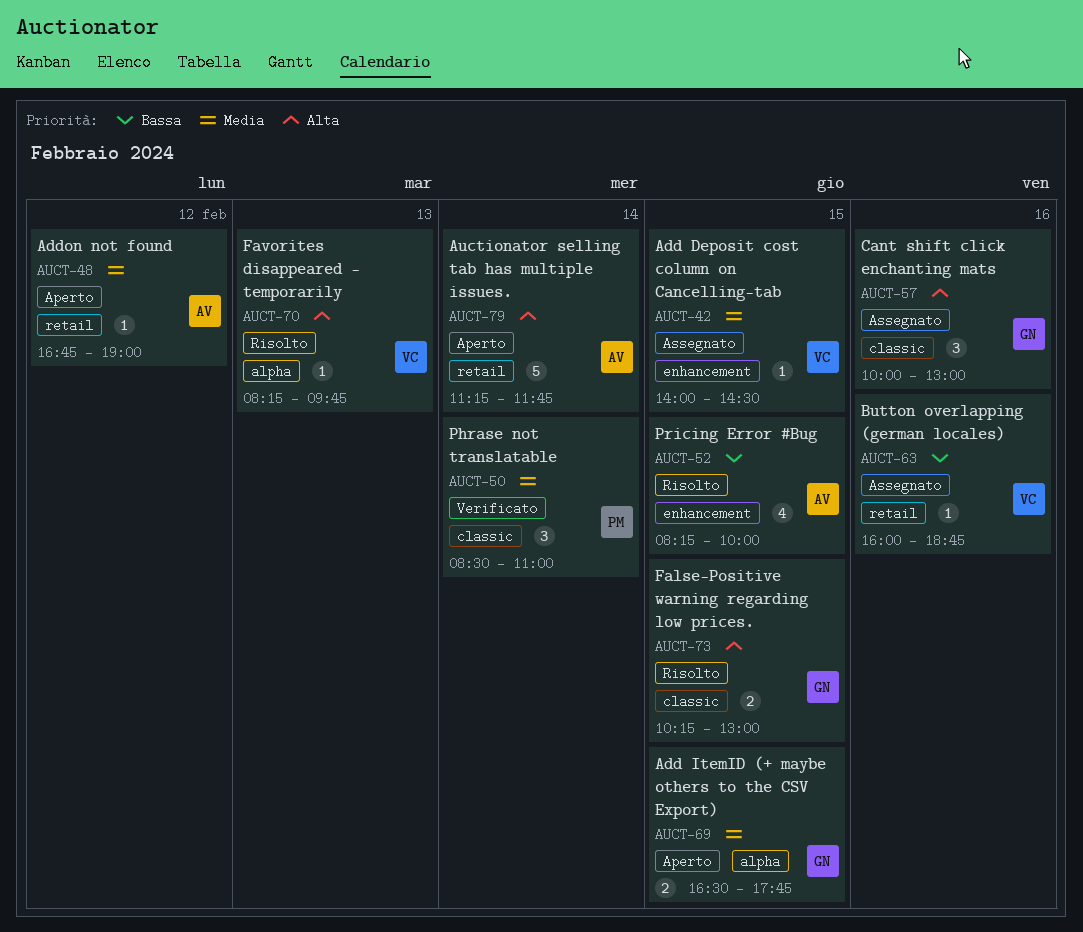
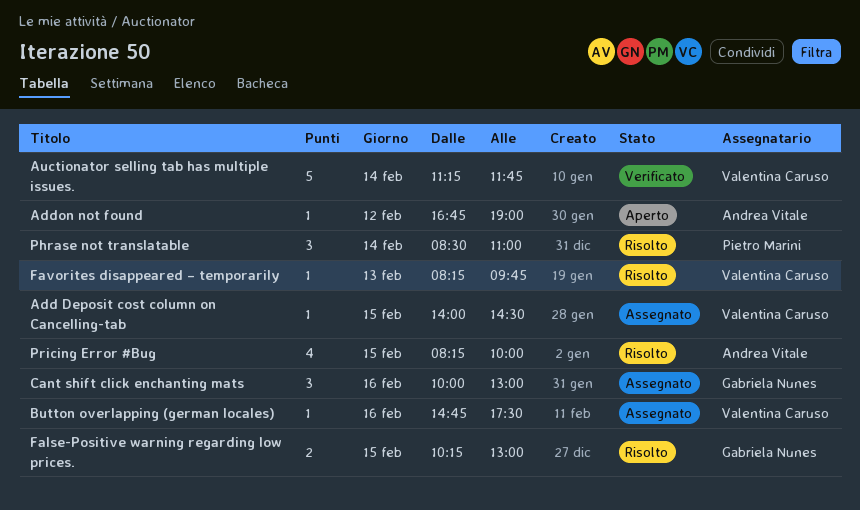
Add ItemID (+ maybe others to the CSV Export): present -> none
Auctionator selling tab has multiple issues., status: Aperto -> Verificato
Auctionator selling tab has multiple issues., owner: Andrea Vitale -> Valentina Caruso
Button overlapping (german locales), begins: 16:00 -> 14:45
Button overlapping (german locales), ends: 18:45 -> 17:30
Phrase not translatable, status: Verificato -> Risolto

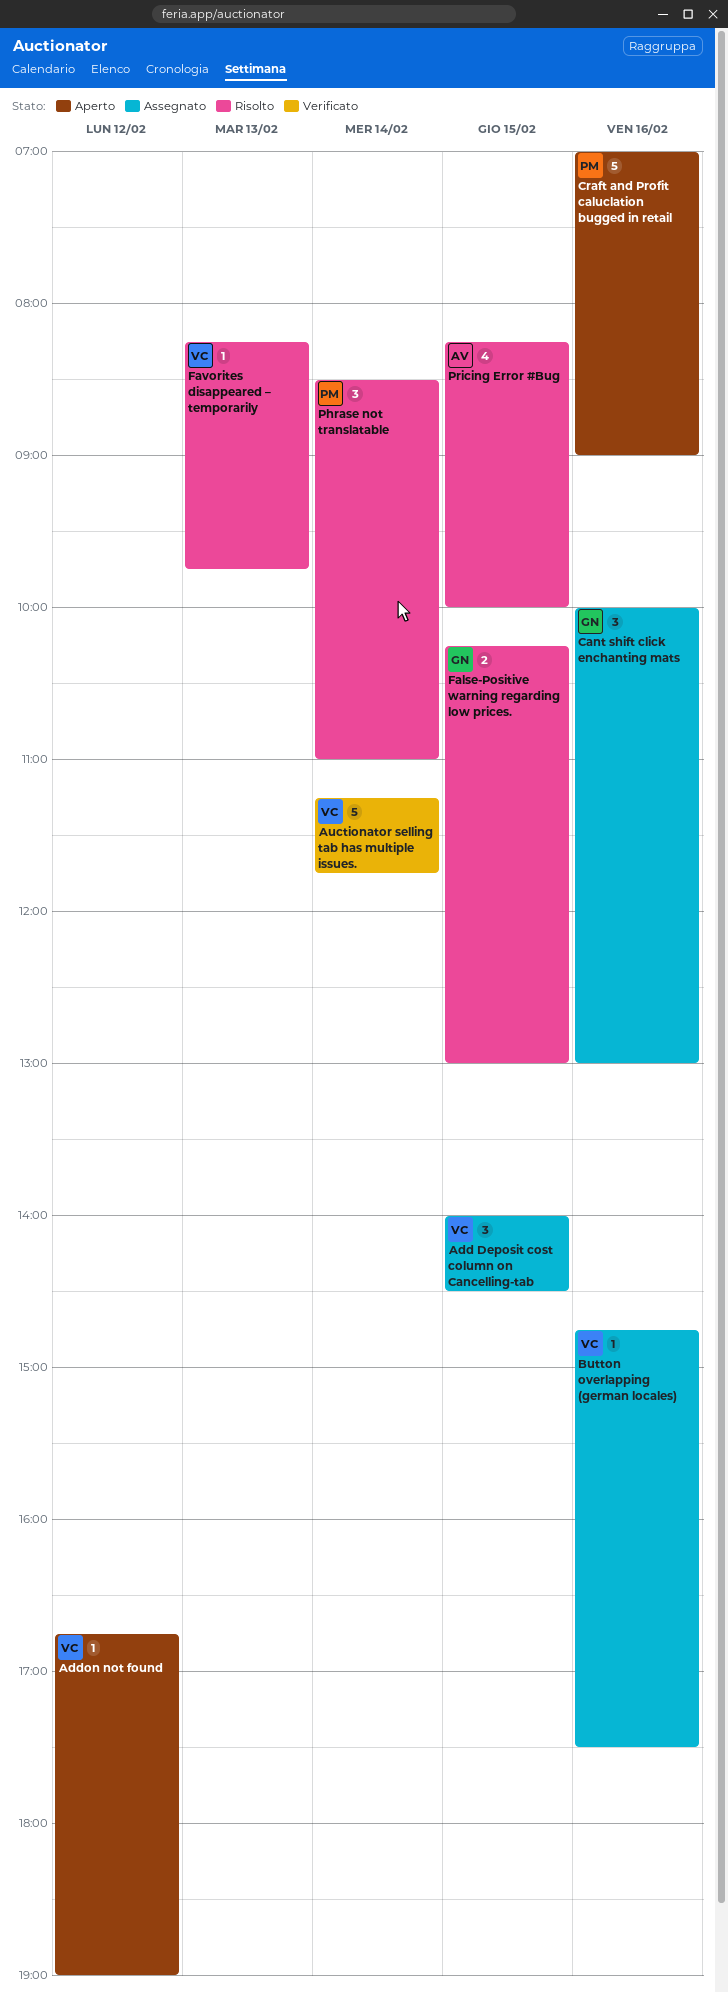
Add Deposit cost column on Cancelling-tab, estimate: 1 -> 3
Addon not found, owner: Andrea Vitale -> Valentina Caruso
Craft and Profit caluclation bugged in retail: none -> present

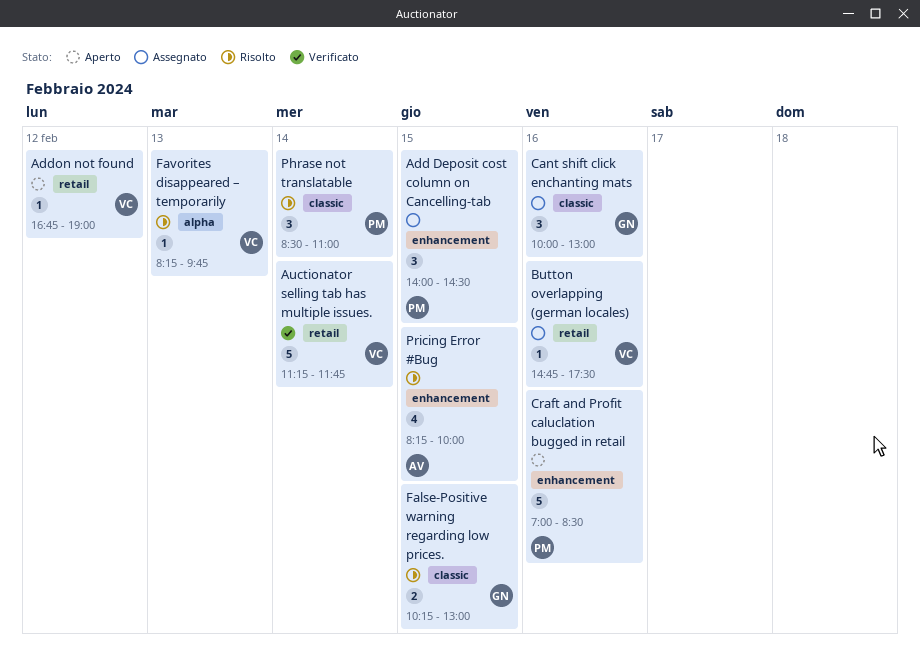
Add Deposit cost column on Cancelling-tab, owner: VC -> PM
Craft and Profit caluclation bugged in retail, ends: 09:00 -> 08:30

